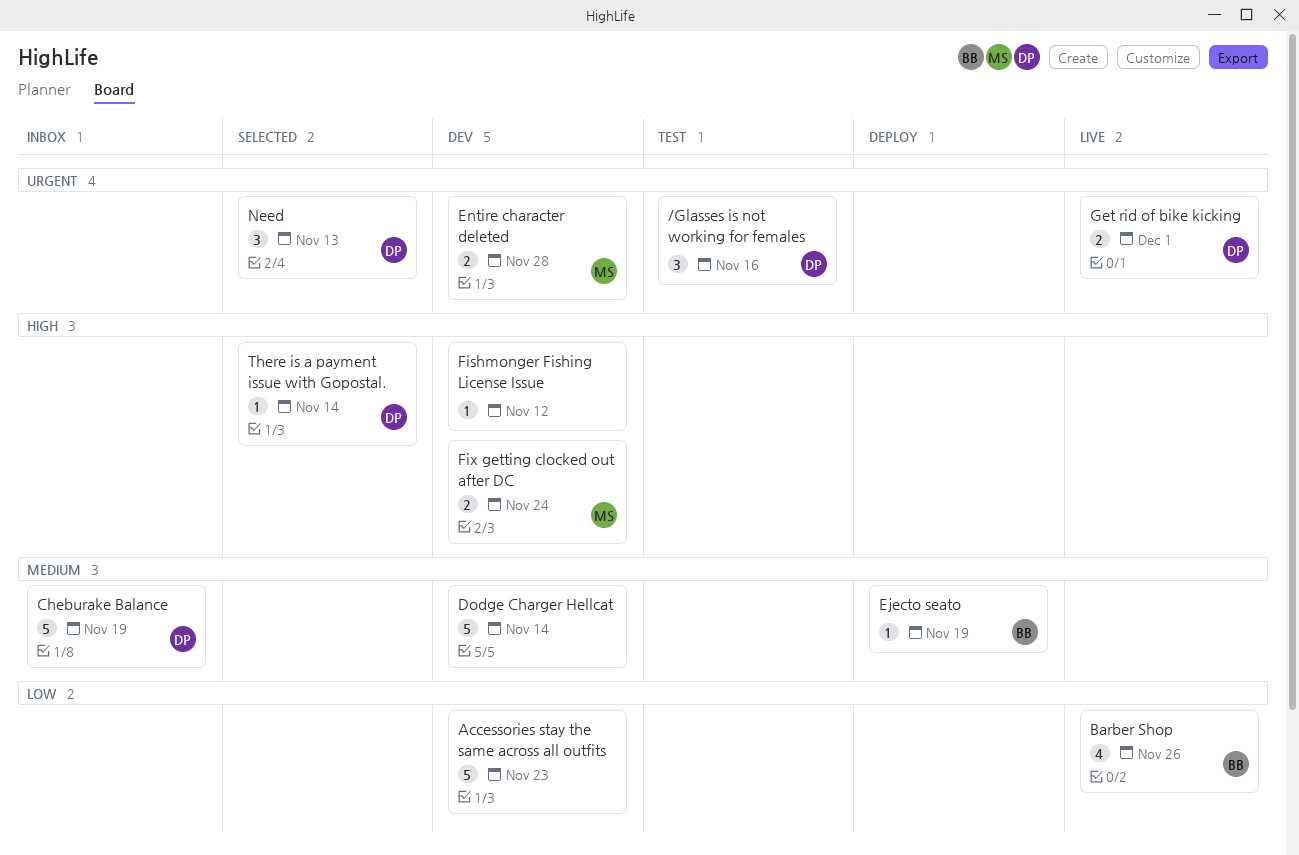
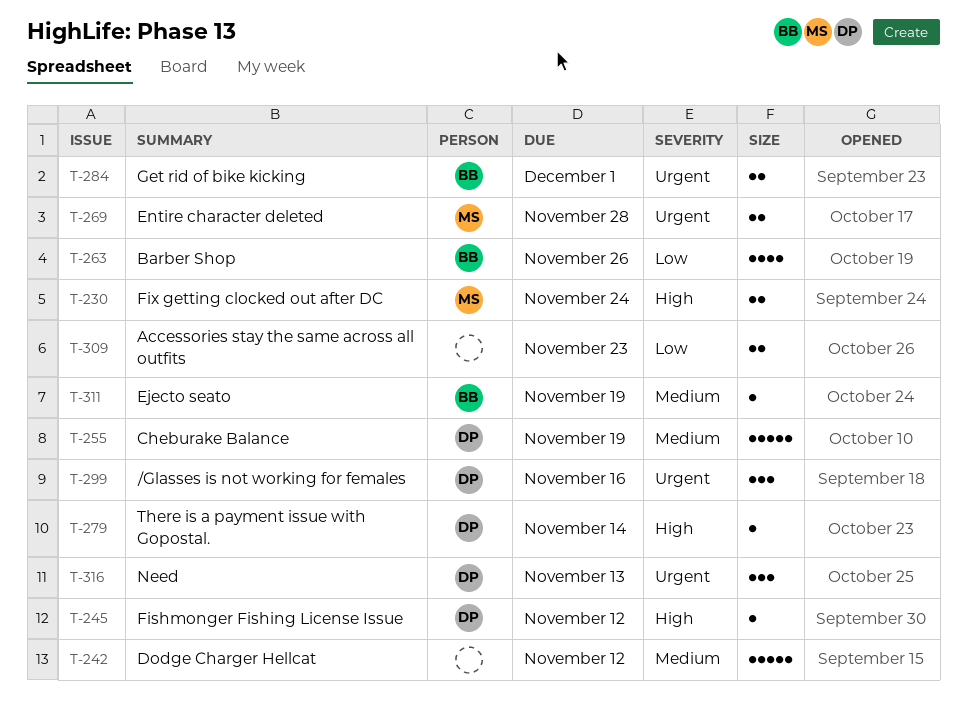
Accessories stay the same across all outfits, estimate: 5 -> 2
Dodge Charger Hellcat, due: Nov 14 -> Nov 12
Fishmonger Fishing License Issue, owner: none -> DP
Get rid of bike kicking, owner: DP -> BB

